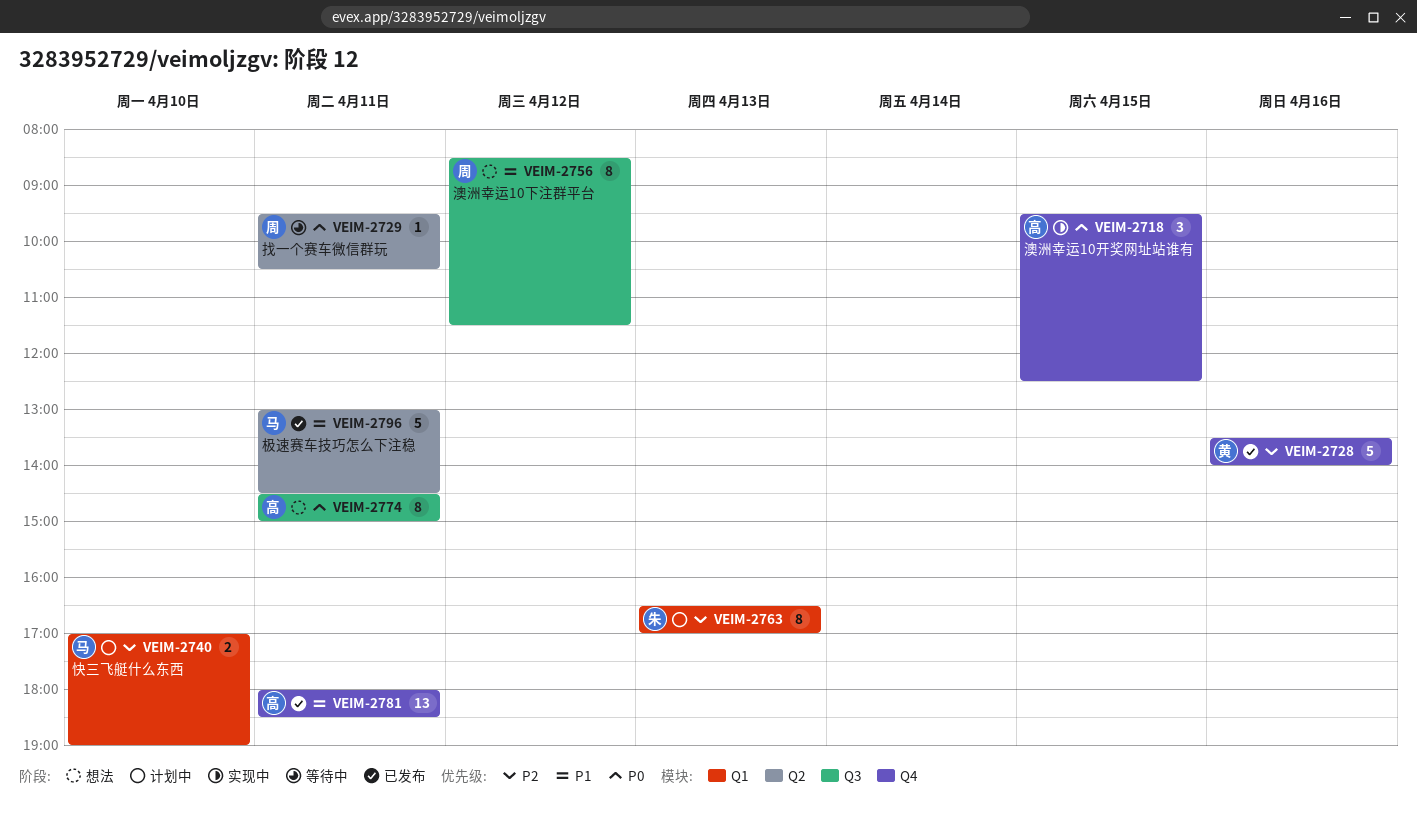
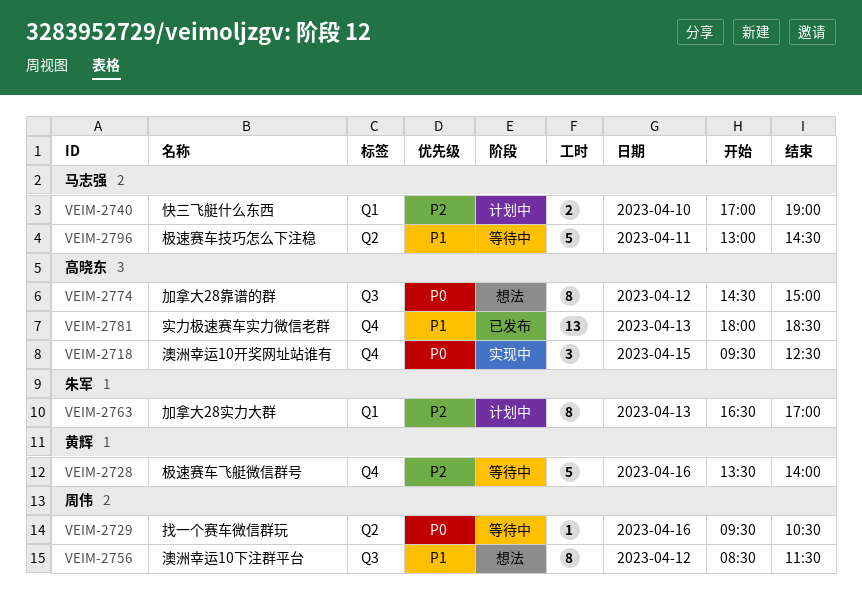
VEIM-2728, status: 已发布 -> 等待中
VEIM-2729, day: Apr 11 -> Apr 16
VEIM-2774, day: Apr 11 -> Apr 12
VEIM-2781, day: Apr 11 -> Apr 13
VEIM-2796, status: 已发布 -> 等待中

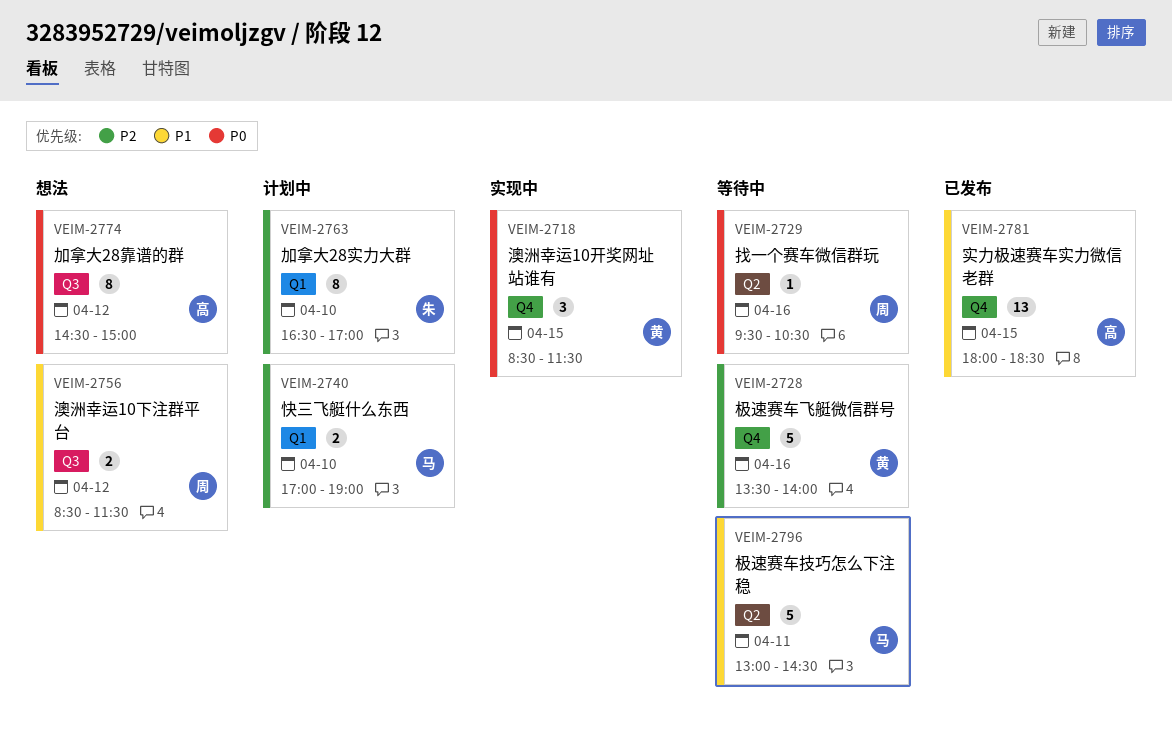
VEIM-2718, owner: 高晓东 -> 黄辉
VEIM-2718, begins: 09:30 -> 08:30
VEIM-2718, ends: 12:30 -> 11:30
VEIM-2756, estimate: 8 -> 2
VEIM-2763, day: Apr 13 -> Apr 10
VEIM-2781, day: Apr 13 -> Apr 15

